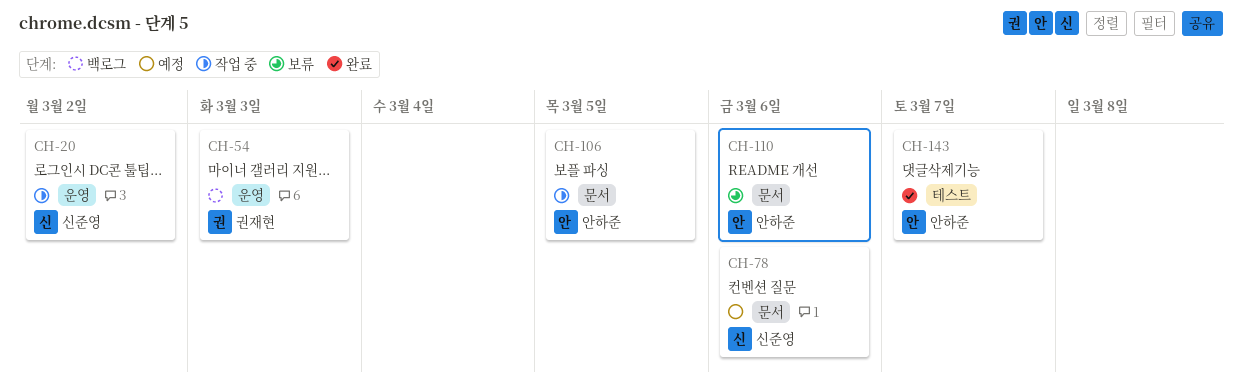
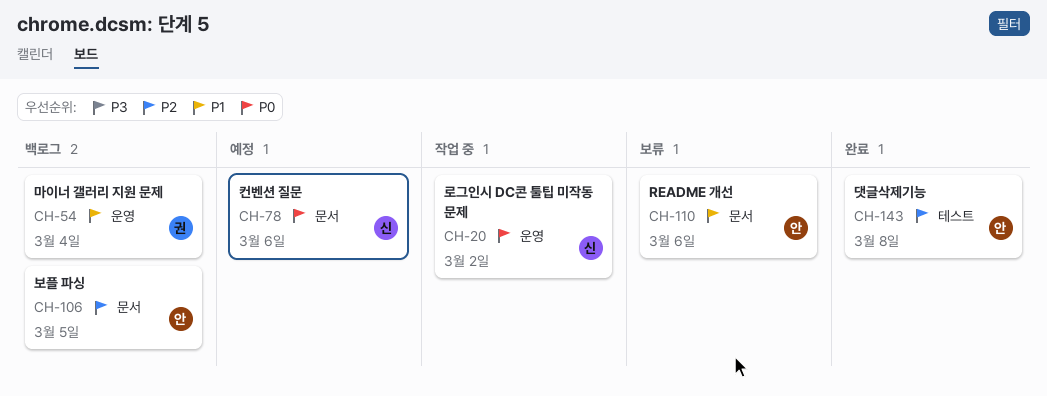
CH-54, due: Mar 3 -> Mar 4
CH-106, status: 작업 중 -> 백로그
CH-143, due: Mar 7 -> Mar 8

